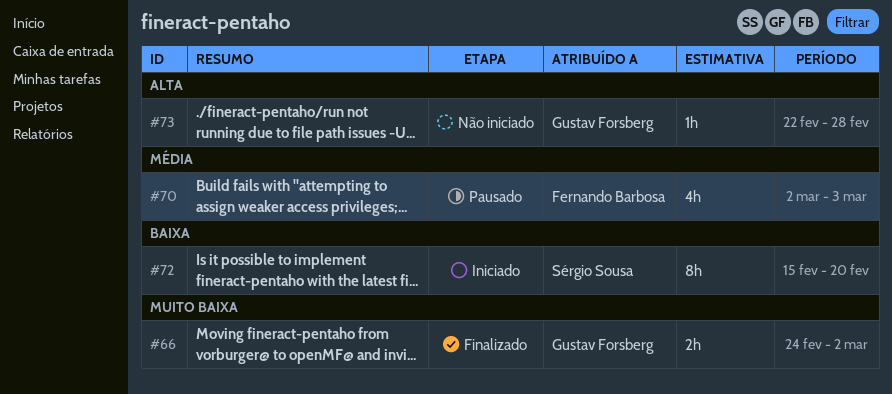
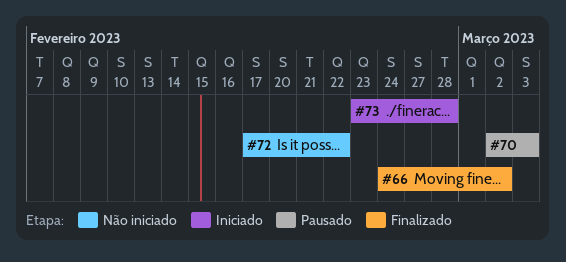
#72, status: Iniciado -> Não iniciado
#72, start: Feb 15 -> Feb 17
#72, due: Feb 20 -> Feb 22
#73, status: Não iniciado -> Iniciado
#73, start: Feb 22 -> Feb 23

